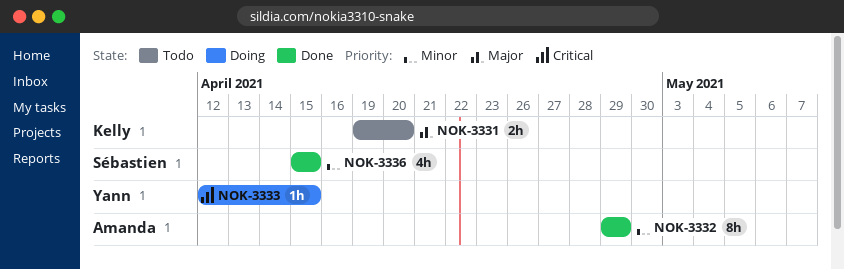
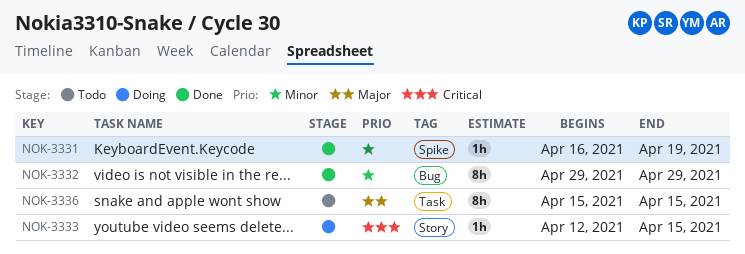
NOK-3331, status: Todo -> Done
NOK-3331, priority: Major -> Minor
NOK-3331, estimate: 2h -> 1h
NOK-3331, start: Apr 19 -> Apr 16
NOK-3331, due: Apr 20 -> Apr 19
NOK-3336, status: Done -> Todo
NOK-3336, priority: Minor -> Major
NOK-3336, estimate: 4h -> 8h

